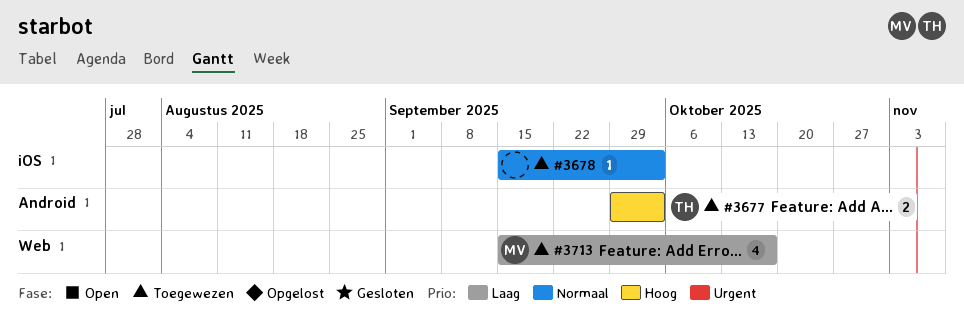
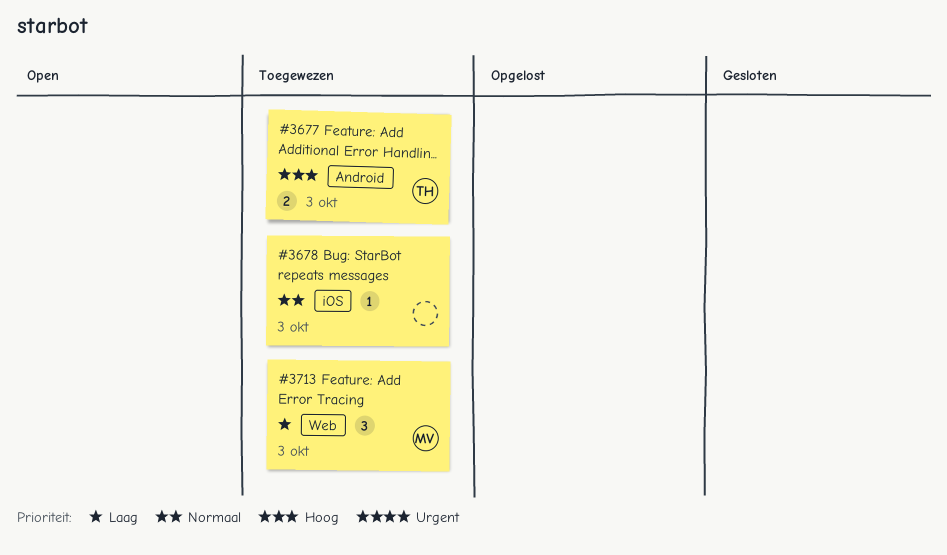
#3713, estimate: 4 -> 3
#3713, due: Oct 17 -> Oct 3

